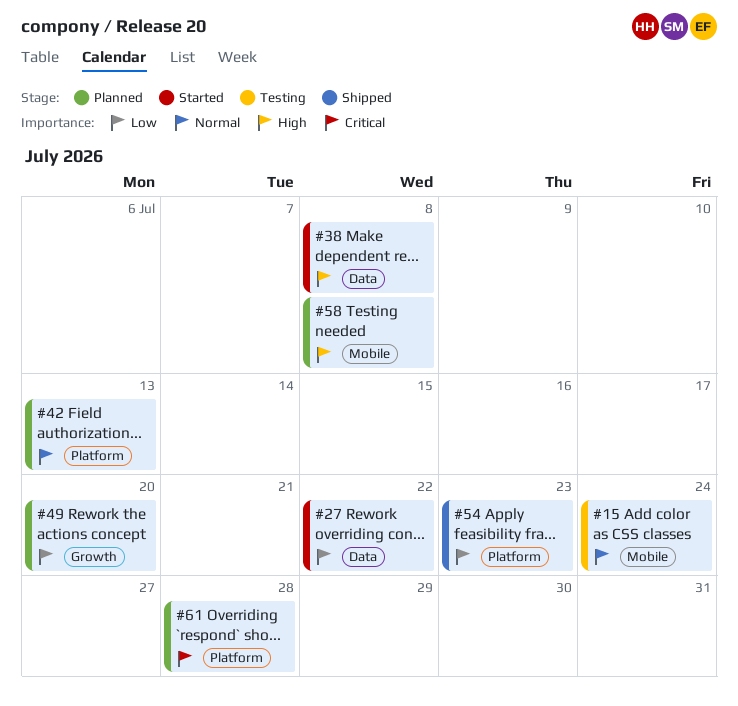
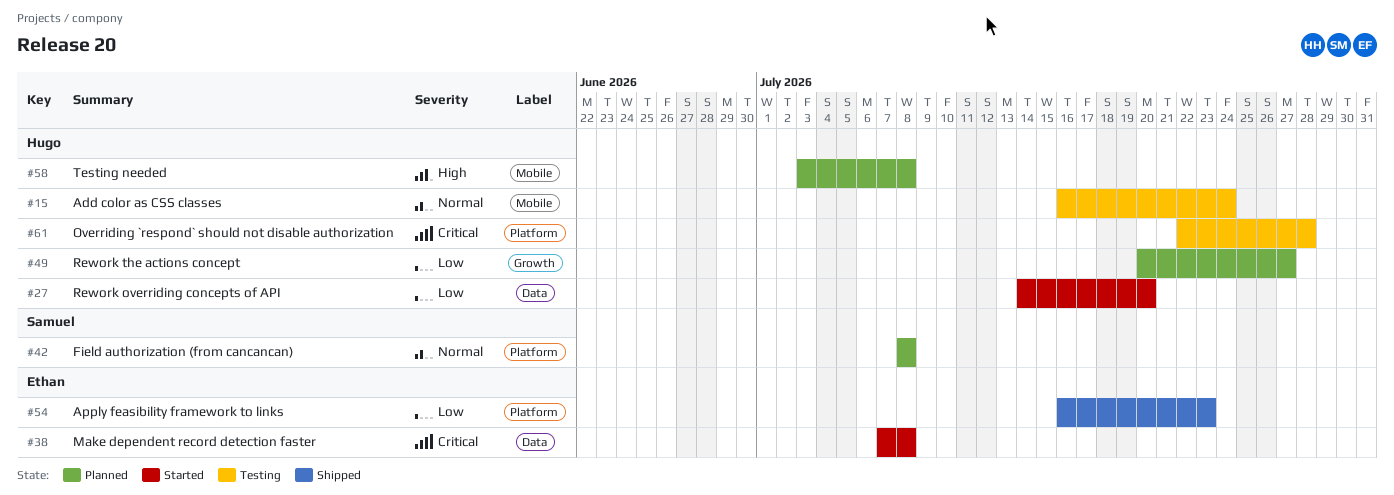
#27, due: Jul 22 -> Jul 20
#38, priority: High -> Critical
#42, due: Jul 13 -> Jul 8
#49, due: Jul 20 -> Jul 27
#61, status: Planned -> Testing

